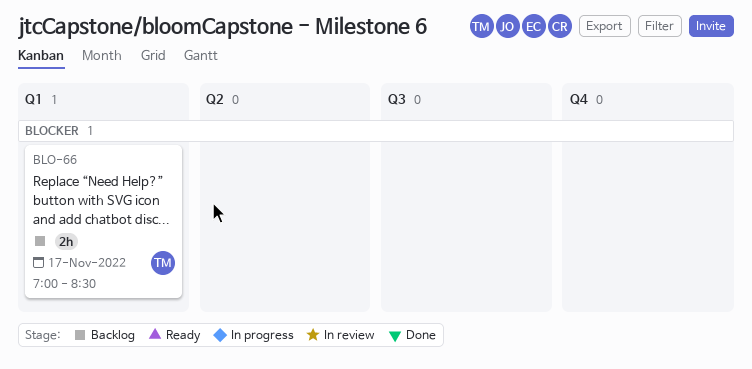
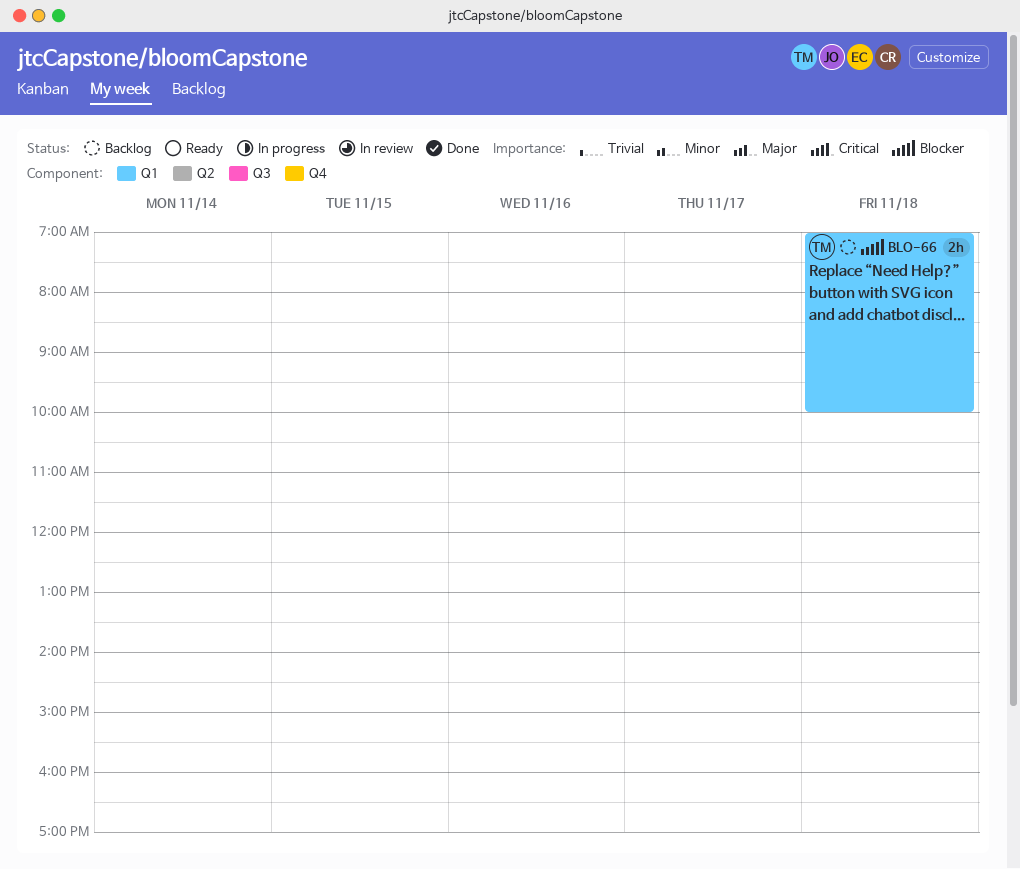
BLO-66, day: Nov 17 -> Nov 18
BLO-66, ends: 08:30 -> 10:00

